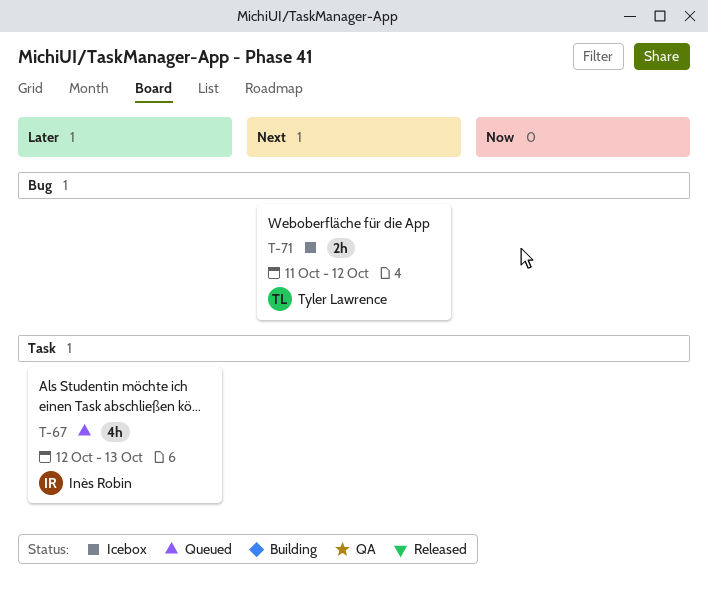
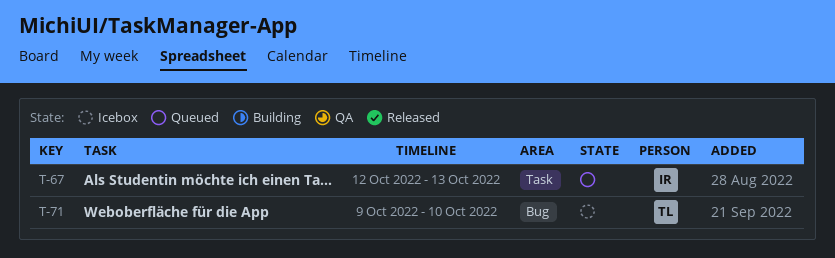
T-71, start: Oct 11 -> Oct 9
T-71, due: Oct 12 -> Oct 10

